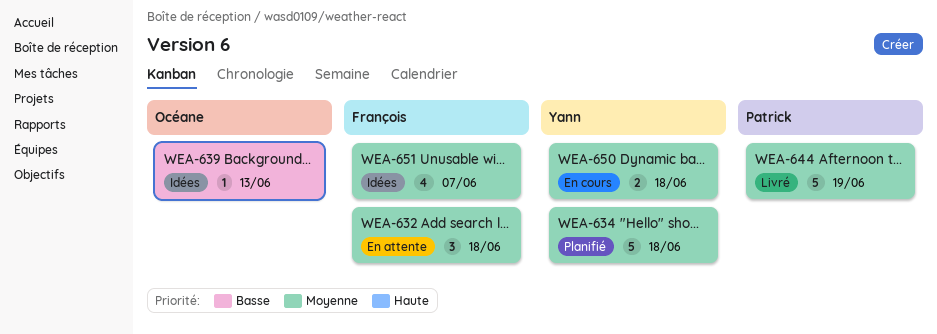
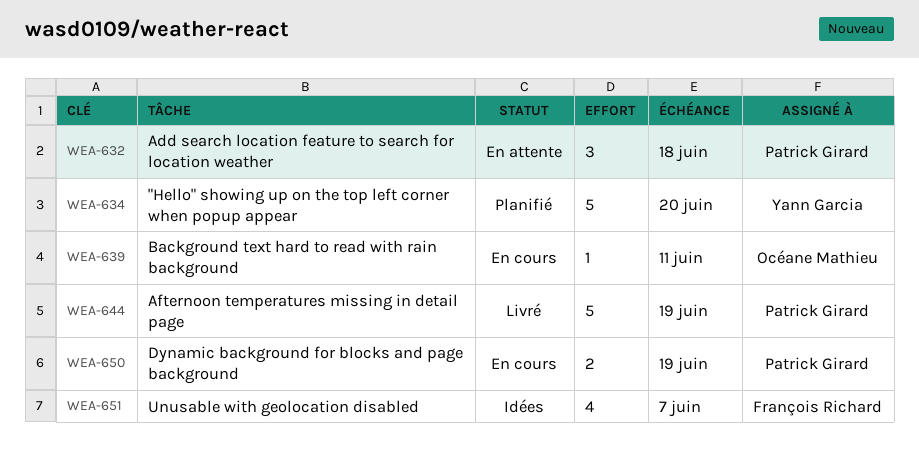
WEA-632, owner: François Richard -> Patrick Girard
WEA-634, due: Jun 18 -> Jun 20
WEA-639, status: Idées -> En cours
WEA-639, due: Jun 13 -> Jun 11
WEA-650, owner: Yann Garcia -> Patrick Girard
WEA-650, due: Jun 18 -> Jun 19

